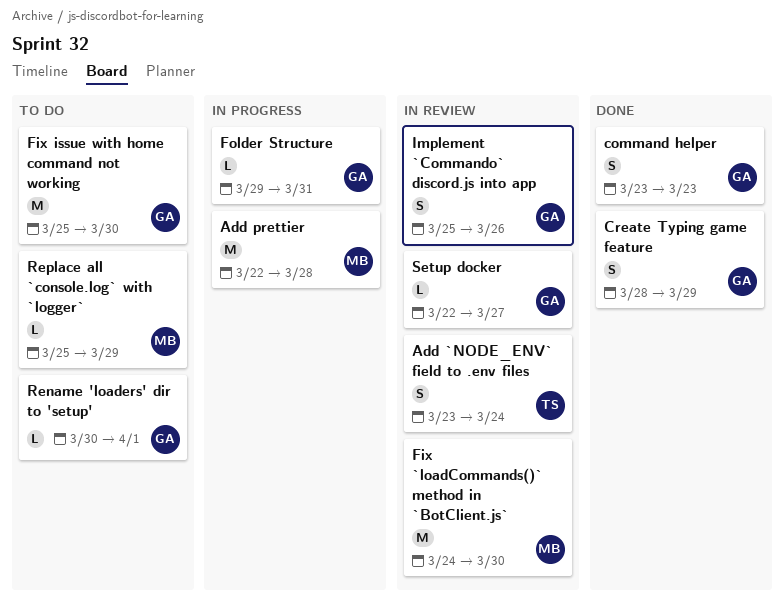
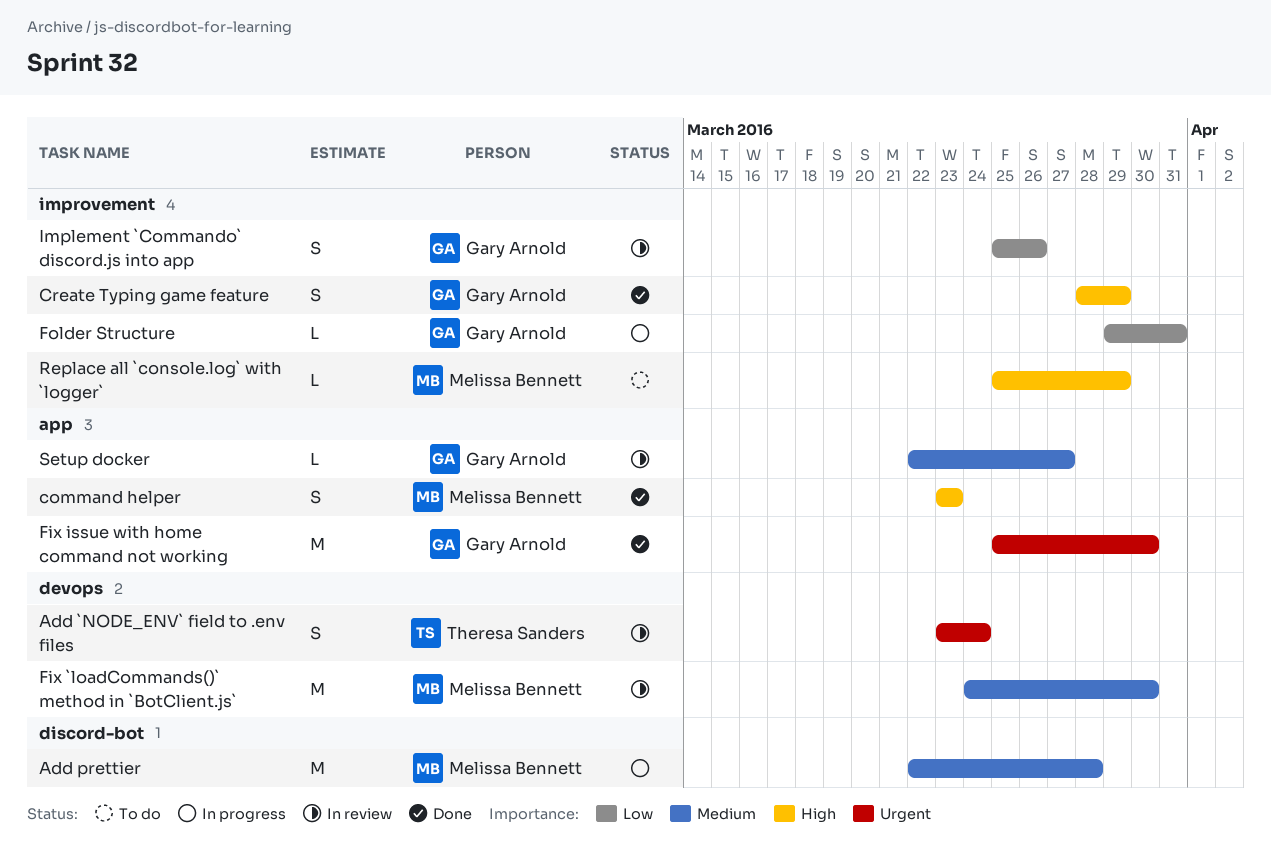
command helper, owner: Gary Arnold -> Melissa Bennett
Fix issue with home command not working, status: To do -> Done
Rename 'loaders' dir to 'setup': present -> none

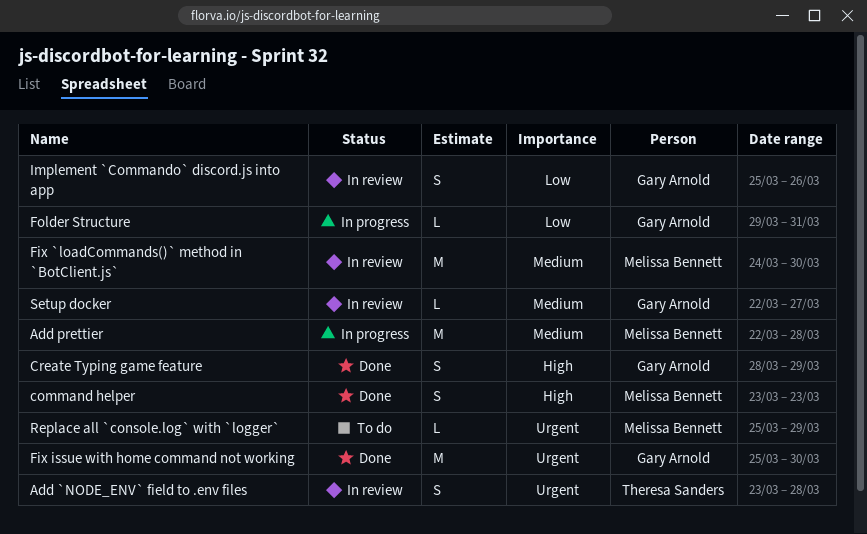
Add `NODE_ENV` field to .env files, due: Mar 24 -> Mar 28
Replace all `console.log` with `logger`, priority: High -> Urgent

